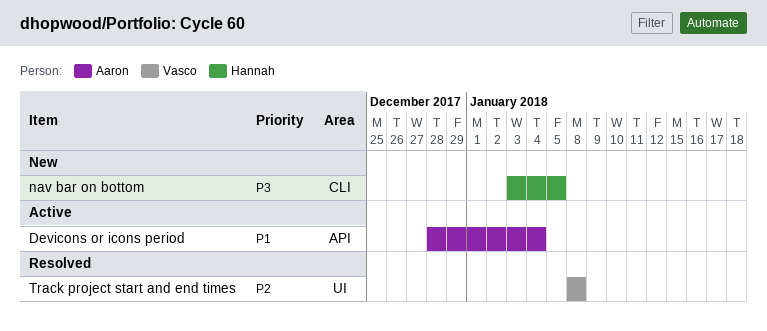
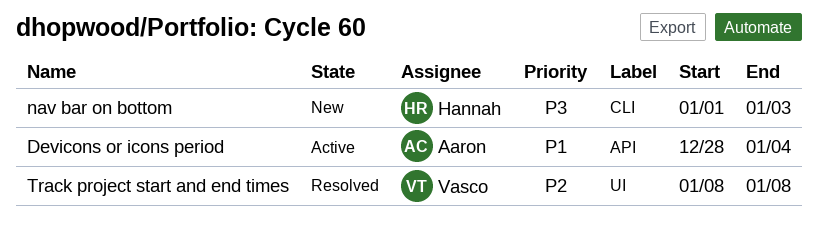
nav bar on bottom, start: Jan 3 -> Jan 1
nav bar on bottom, due: Jan 5 -> Jan 3

